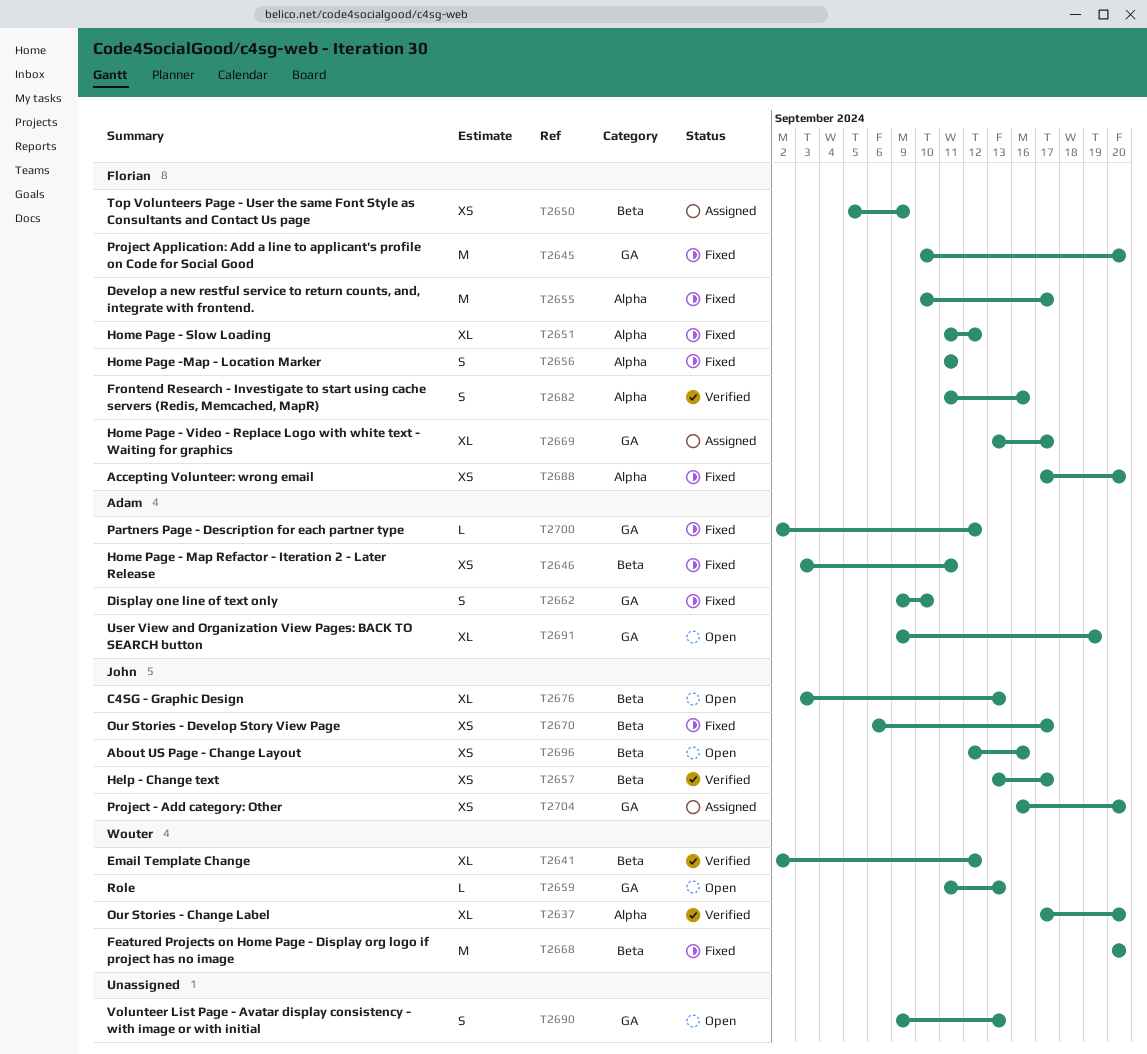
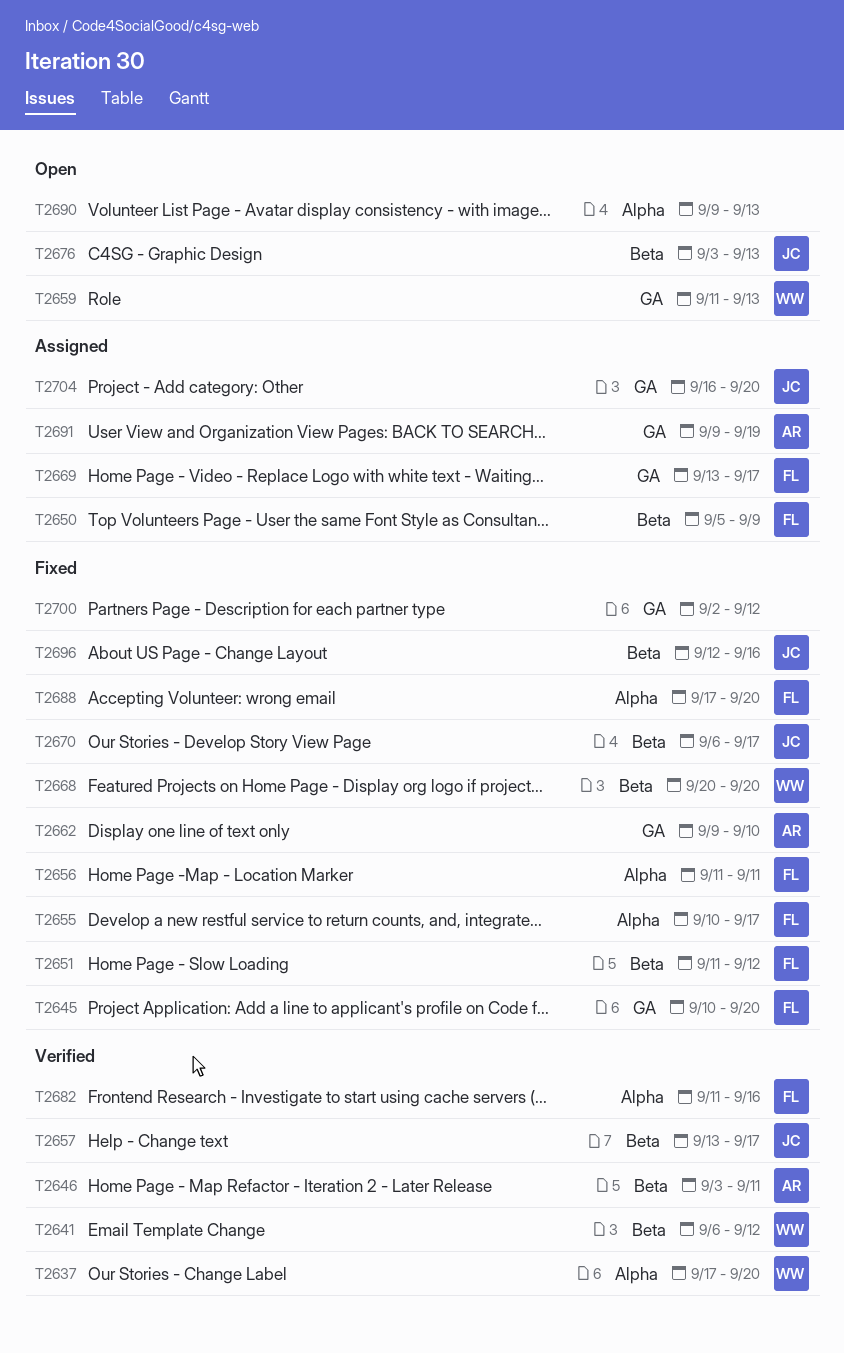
T2641, start: Sep 2 -> Sep 6
T2646, status: Fixed -> Verified
T2651, label: Alpha -> Beta
T2690, label: GA -> Alpha
T2691, status: Open -> Assigned
T2696, status: Open -> Fixed
T2700, owner: Adam -> none

